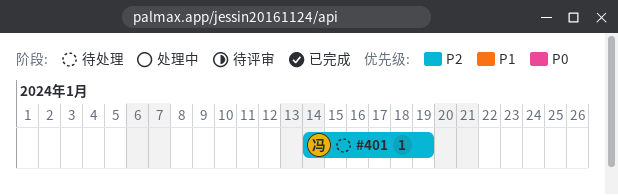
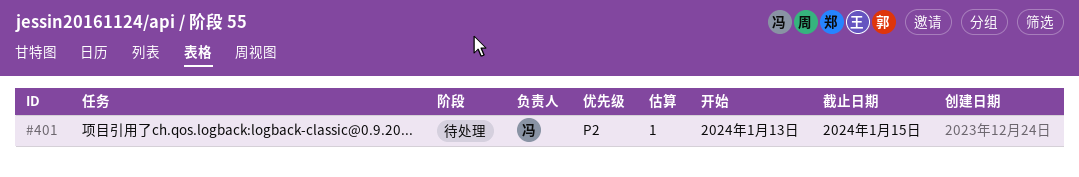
#401, start: Jan 14 -> Jan 13
#401, due: Jan 19 -> Jan 15

